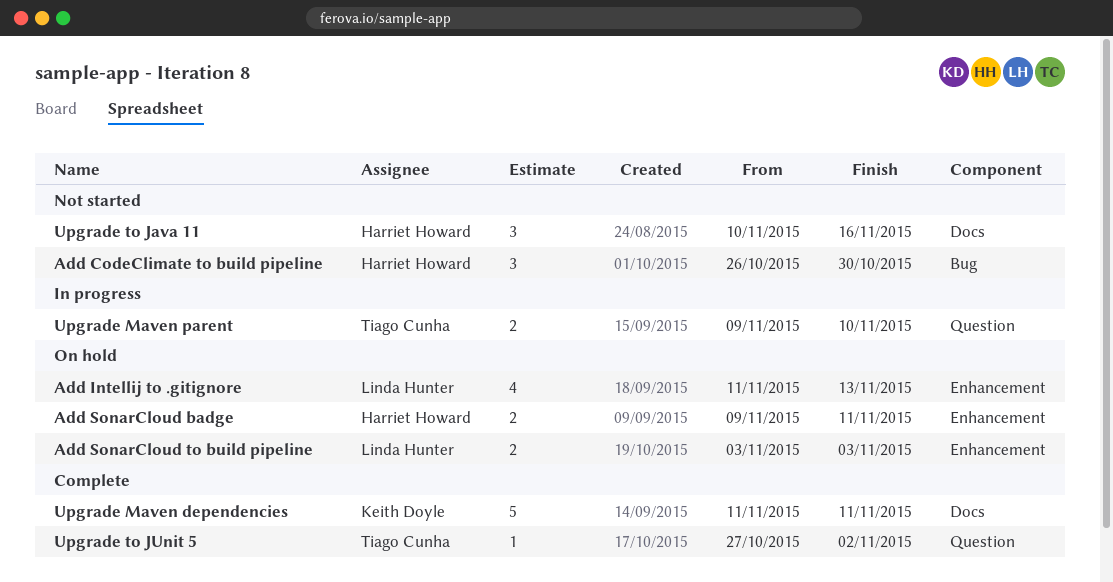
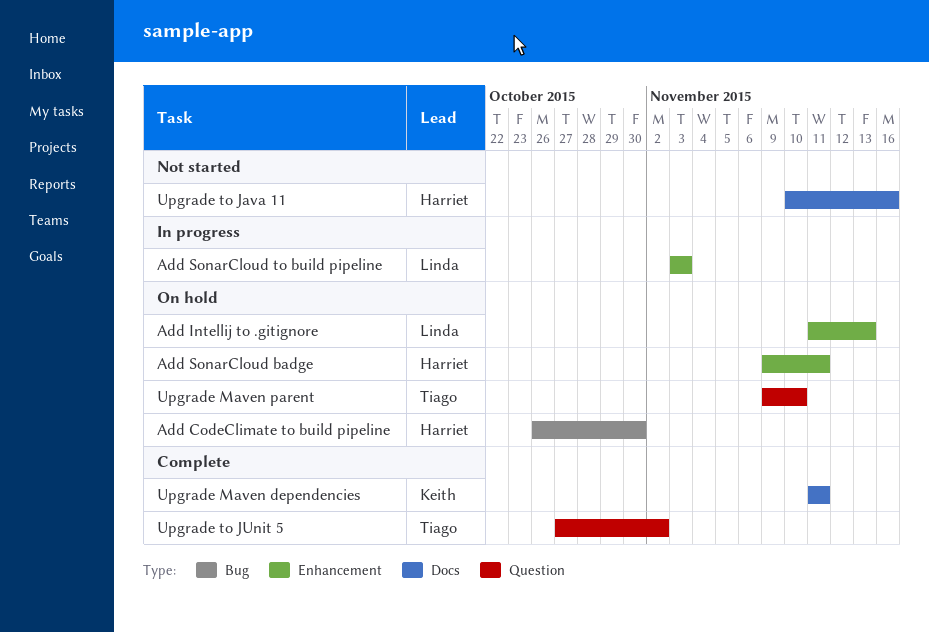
Add CodeClimate to build pipeline, status: Not started -> On hold
Add SonarCloud to build pipeline, status: On hold -> In progress
Upgrade Maven parent, status: In progress -> On hold

